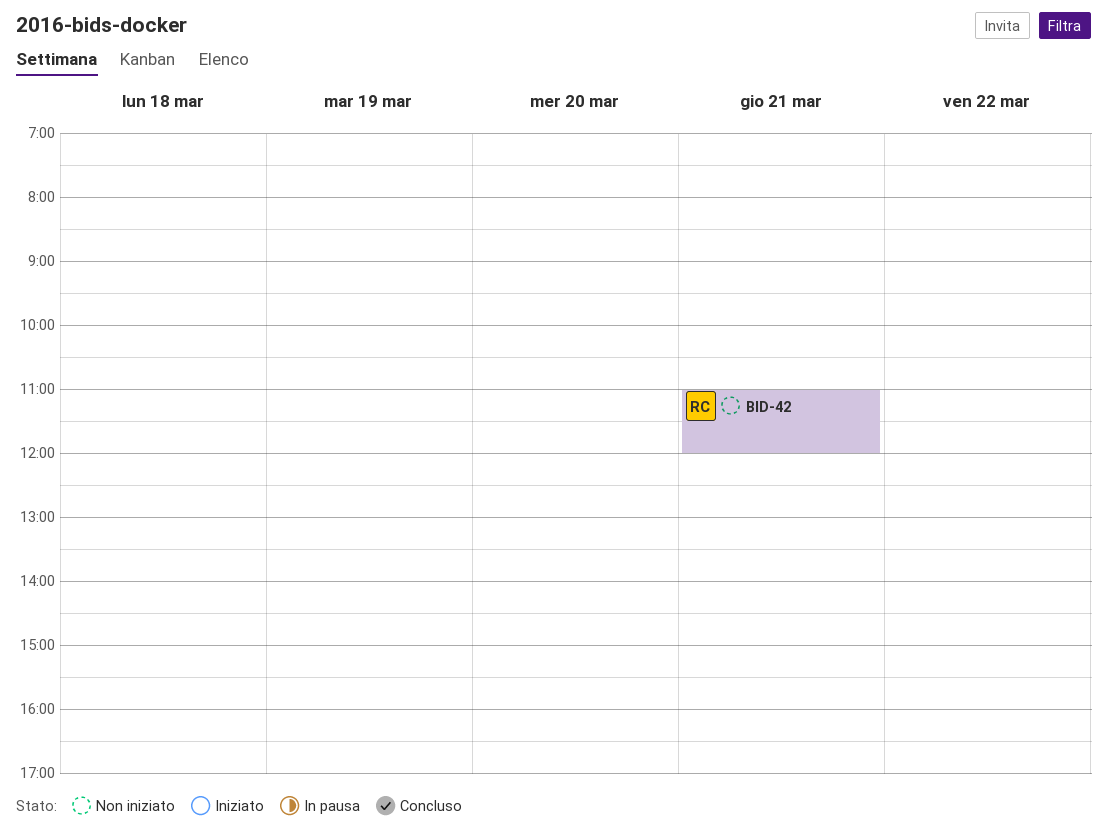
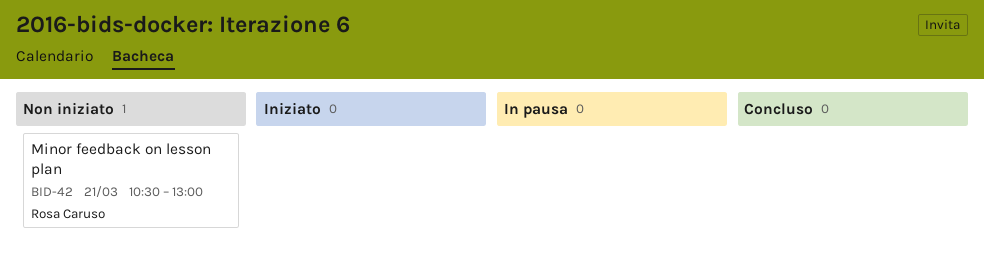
BID-42, begins: 11:00 -> 10:30
BID-42, ends: 12:00 -> 13:00

